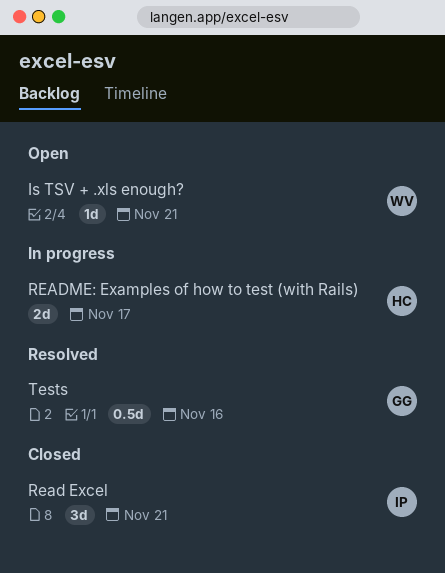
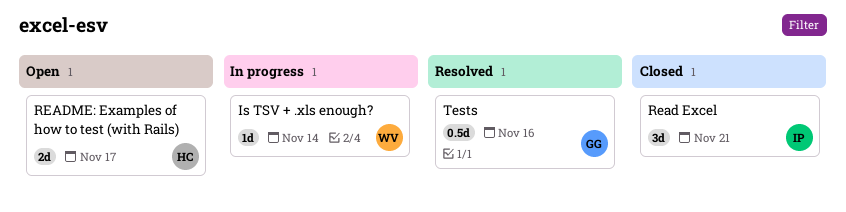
Is TSV + .xls enough?, status: Open -> In progress
Is TSV + .xls enough?, due: Nov 21 -> Nov 14
README: Examples of how to test (with Rails), status: In progress -> Open

